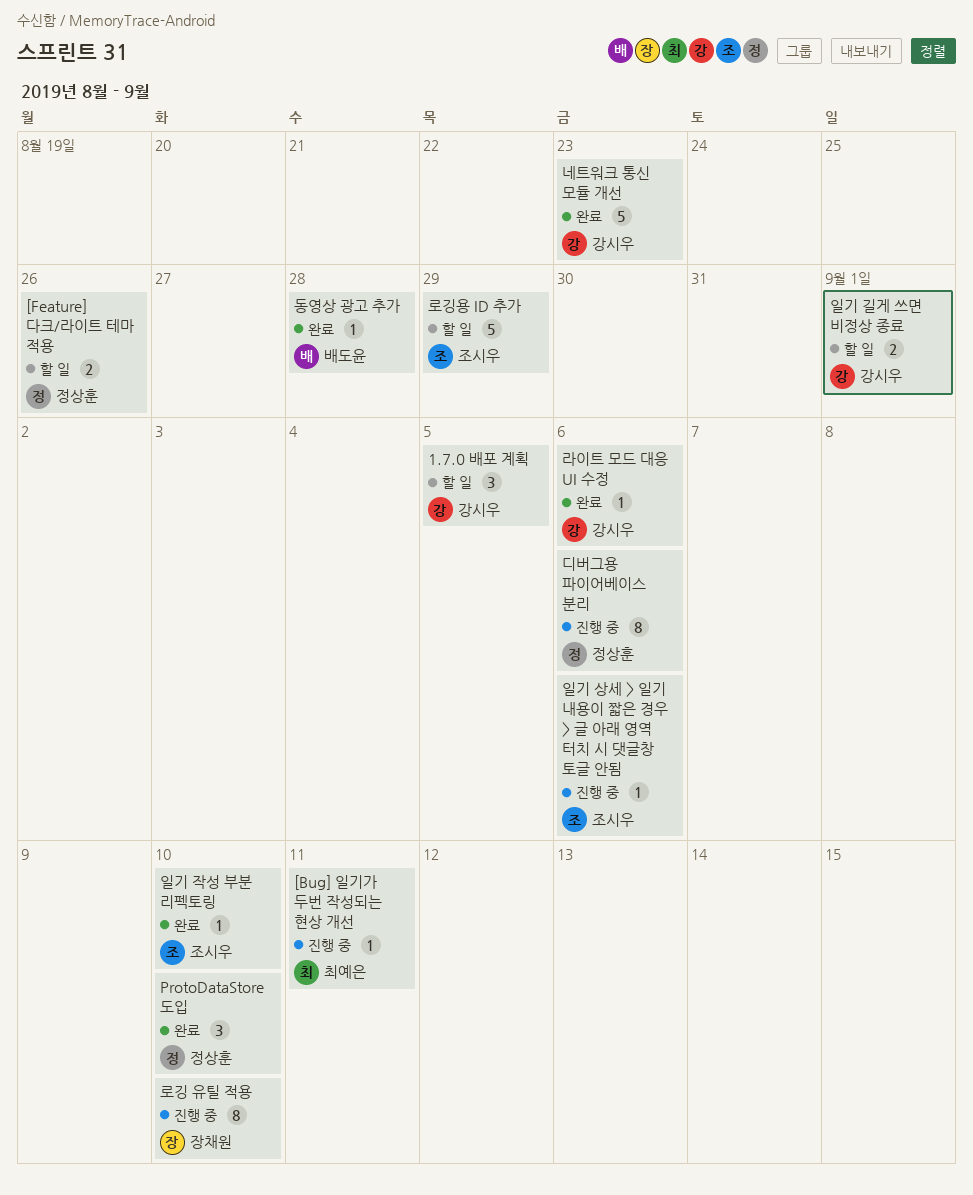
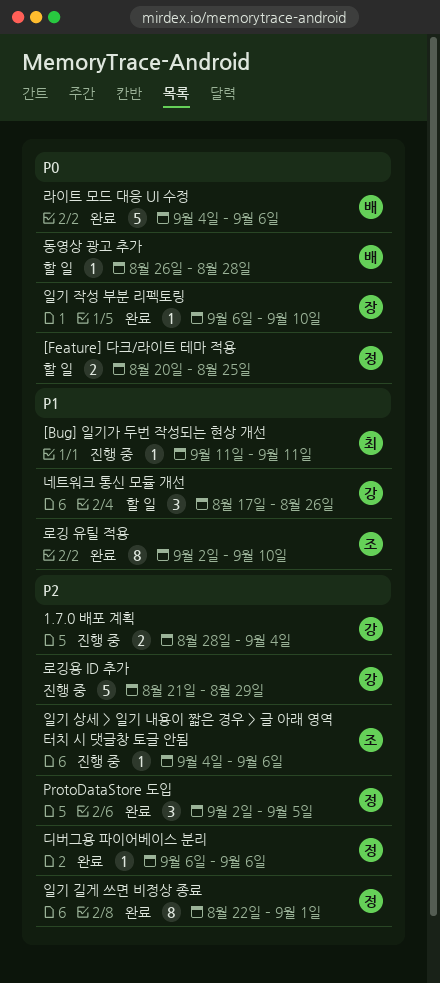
1.7.0 배포 계획, status: 할 일 -> 진행 중
1.7.0 배포 계획, estimate: 3 -> 2
1.7.0 배포 계획, due: Sep 5 -> Sep 4
[Feature] 다크/라이트 테마 적용, due: Aug 26 -> Aug 25
ProtoDataStore 도입, due: Sep 10 -> Sep 5
네트워크 통신 모듈 개선, status: 완료 -> 할 일
네트워크 통신 모듈 개선, estimate: 5 -> 3
네트워크 통신 모듈 개선, due: Aug 23 -> Aug 26
동영상 광고 추가, status: 완료 -> 할 일
디버그용 파이어베이스 분리, status: 진행 중 -> 완료
디버그용 파이어베이스 분리, estimate: 8 -> 1
라이트 모드 대응 UI 수정, owner: 강시우 -> 배도윤
라이트 모드 대응 UI 수정, estimate: 1 -> 5
로깅 유틸 적용, status: 진행 중 -> 완료
로깅 유틸 적용, owner: 장채원 -> 조시우
로깅용 ID 추가, status: 할 일 -> 진행 중
로깅용 ID 추가, owner: 조시우 -> 강시우
일기 길게 쓰면 비정상 종료, status: 할 일 -> 완료
일기 길게 쓰면 비정상 종료, owner: 강시우 -> 정상훈
일기 길게 쓰면 비정상 종료, estimate: 2 -> 8
일기 작성 부분 리펙토링, owner: 조시우 -> 장채원

